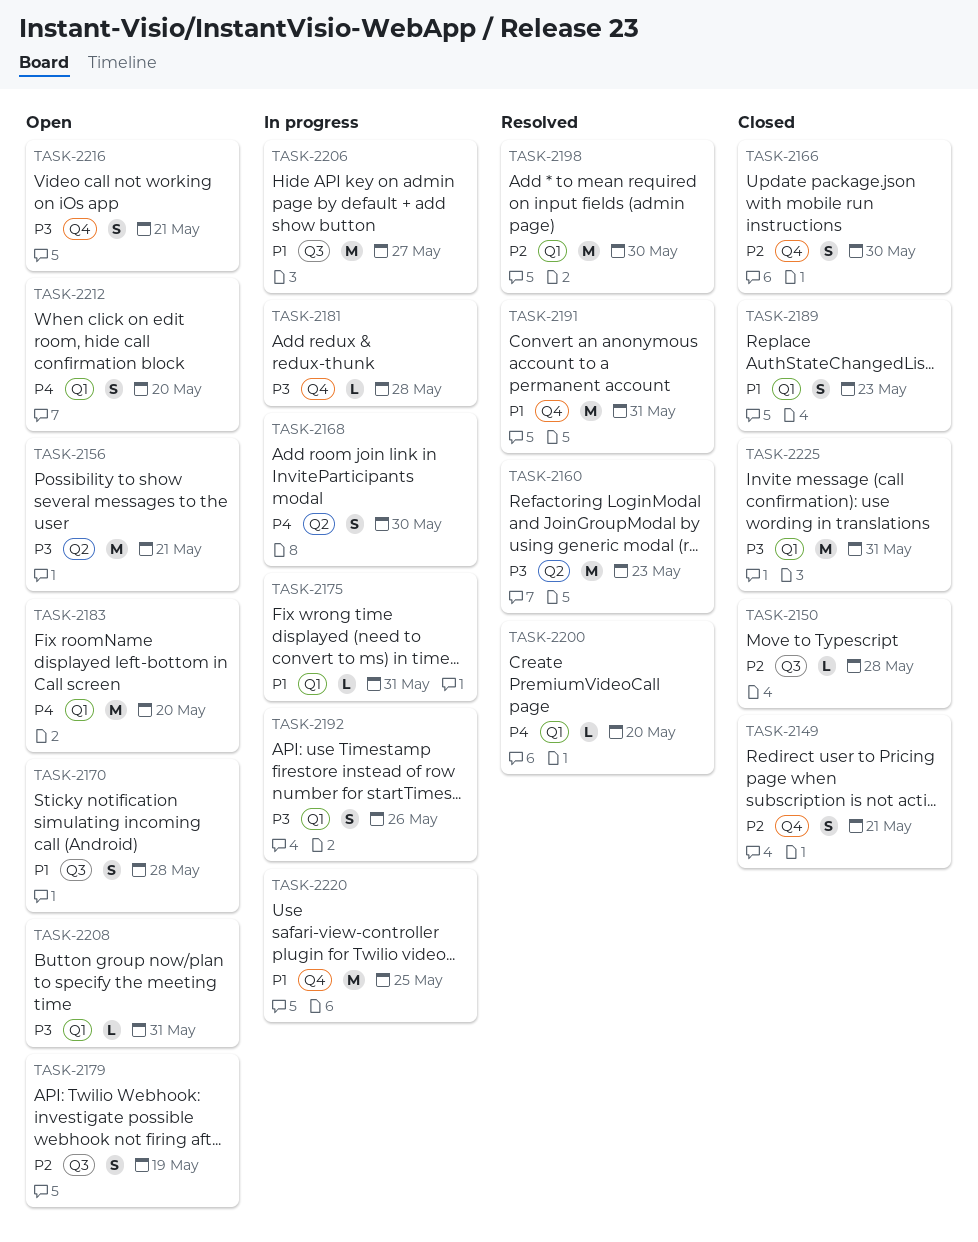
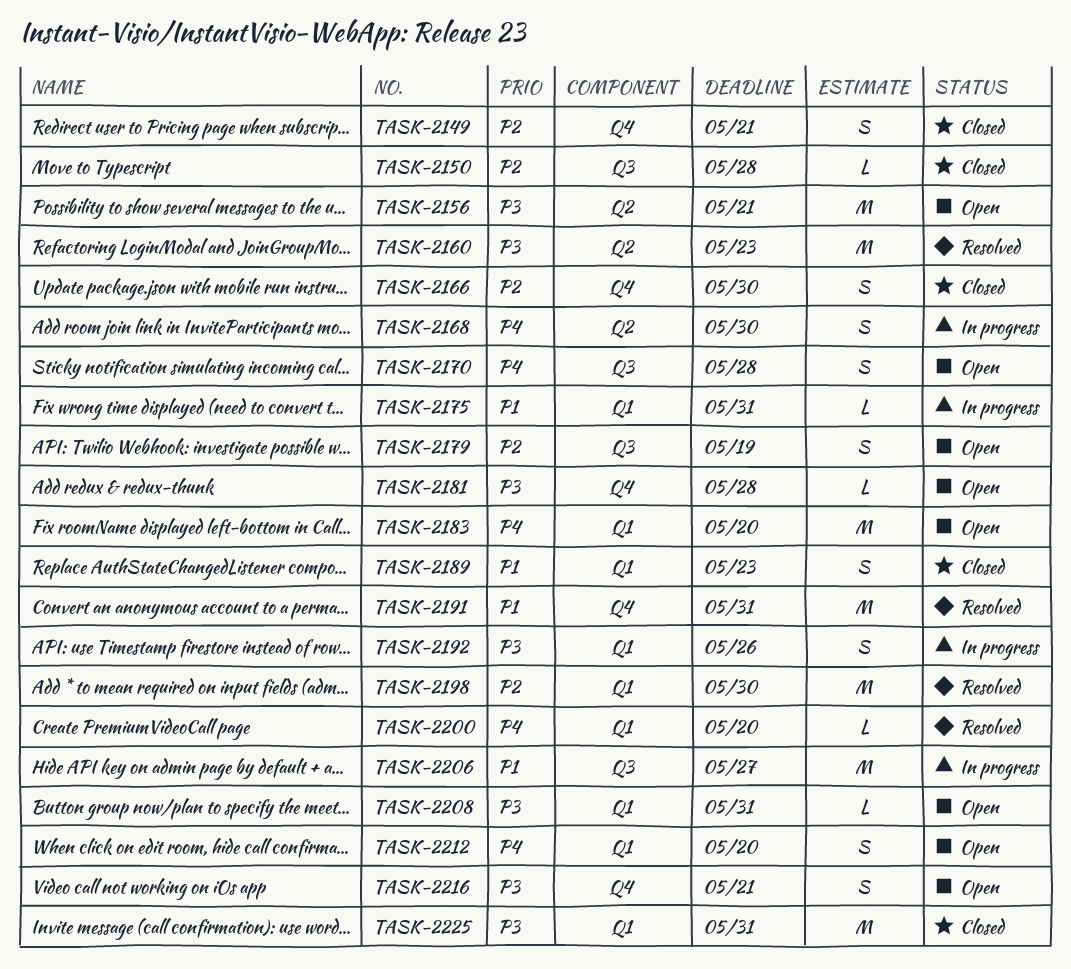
TASK-2170, priority: P1 -> P4
TASK-2181, status: In progress -> Open
TASK-2220: present -> none

